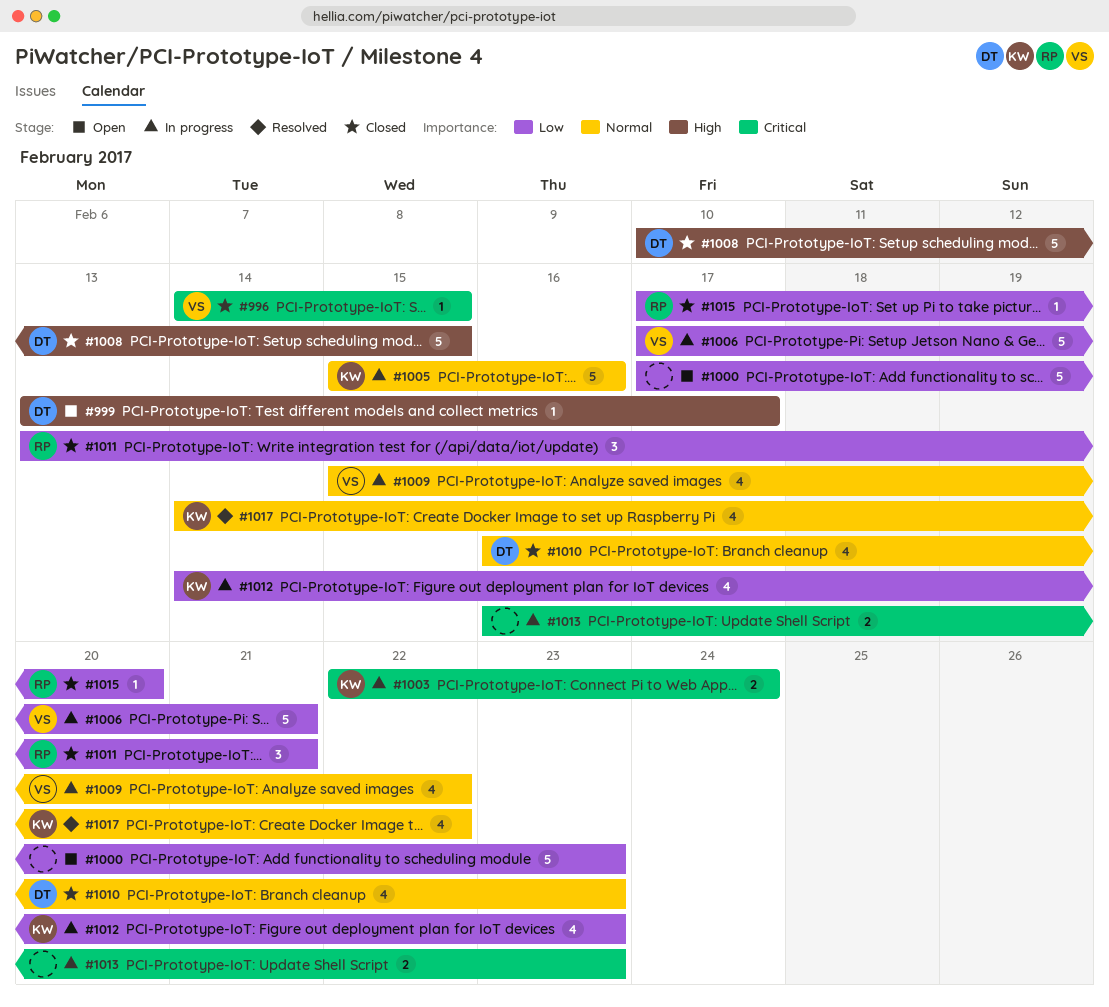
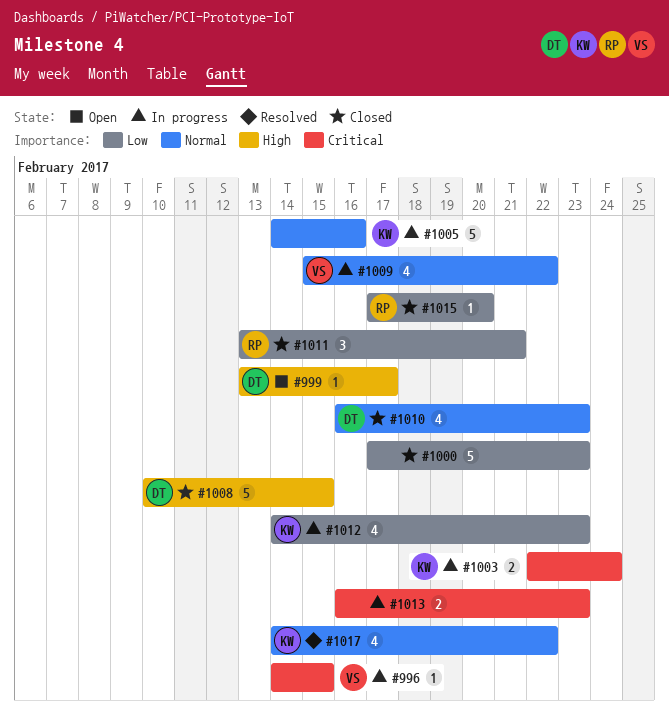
#996, status: Closed -> In progress
#1000, status: Open -> Closed
#1005, start: Feb 15 -> Feb 14
#1006: present -> none

